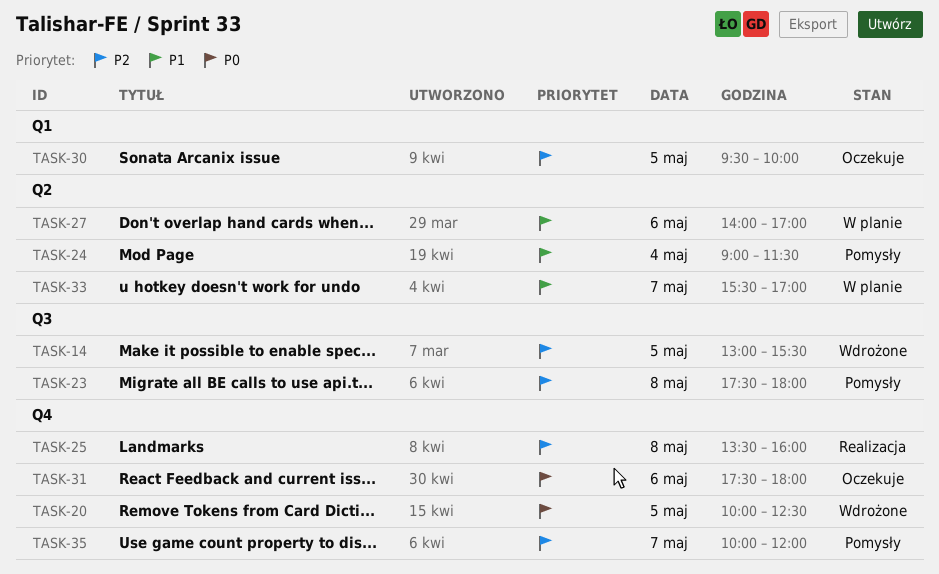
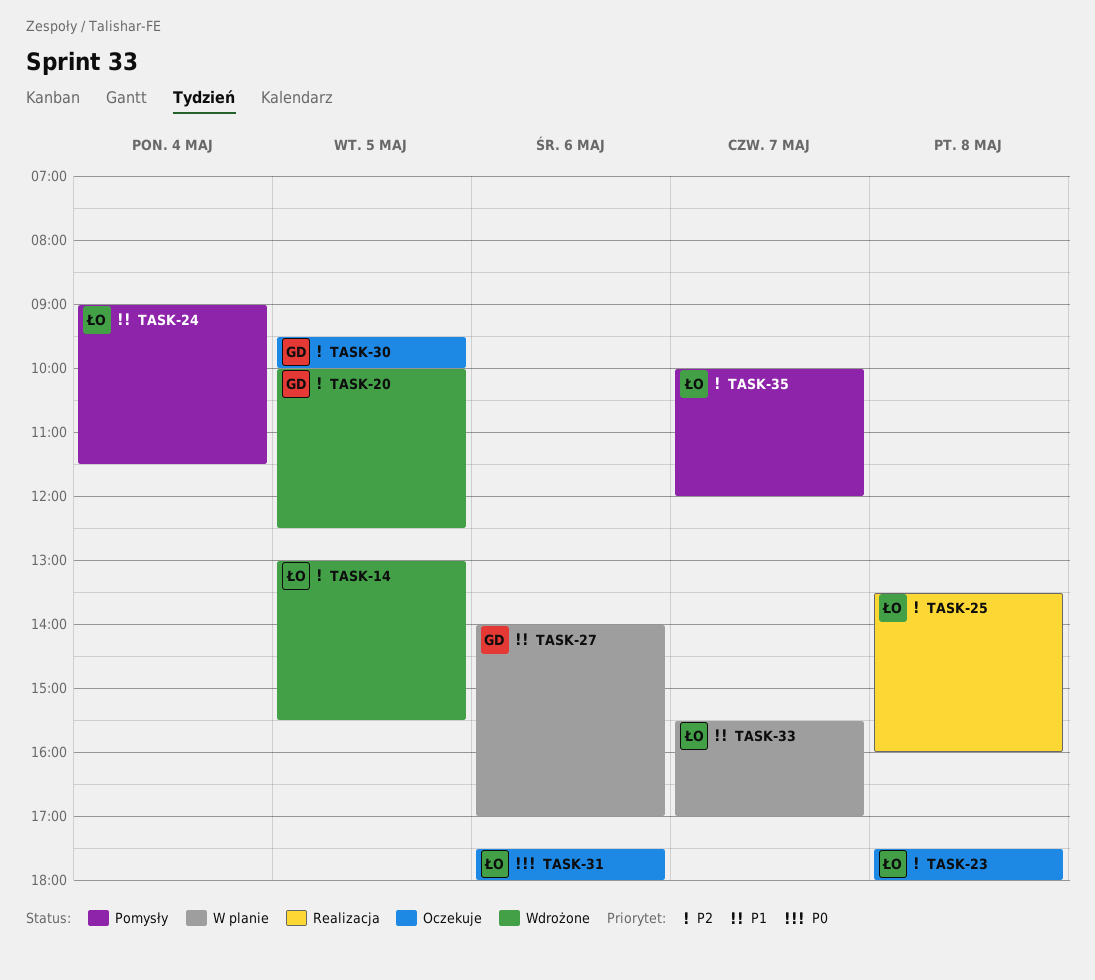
TASK-20, priority: P0 -> P2
TASK-23, status: Pomysły -> Oczekuje

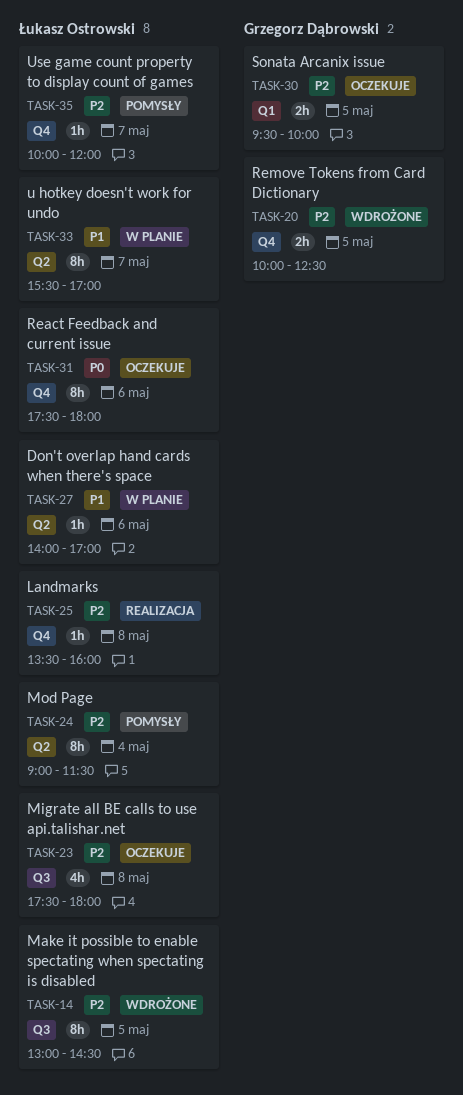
TASK-14, ends: 15:30 -> 14:30
TASK-24, priority: P1 -> P2
TASK-27, owner: Grzegorz Dąbrowski -> Łukasz Ostrowski

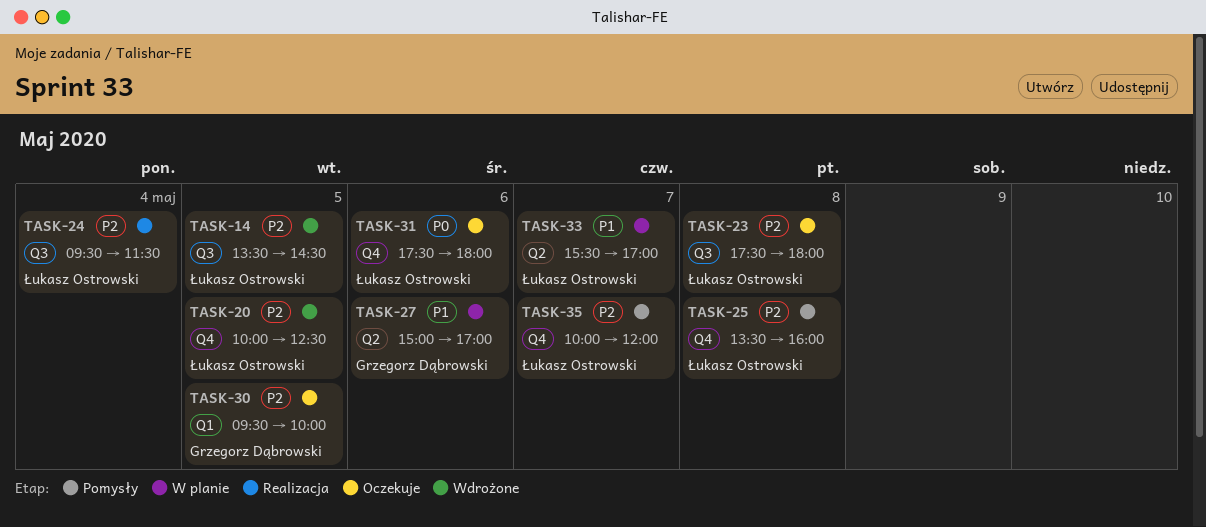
TASK-14, begins: 13:00 -> 13:30
TASK-20, owner: Grzegorz Dąbrowski -> Łukasz Ostrowski
TASK-24, status: Pomysły -> Realizacja
TASK-24, label: Q2 -> Q3
TASK-24, begins: 09:00 -> 09:30
TASK-25, status: Realizacja -> Pomysły
TASK-27, owner: Łukasz Ostrowski -> Grzegorz Dąbrowski
TASK-27, begins: 14:00 -> 15:00

